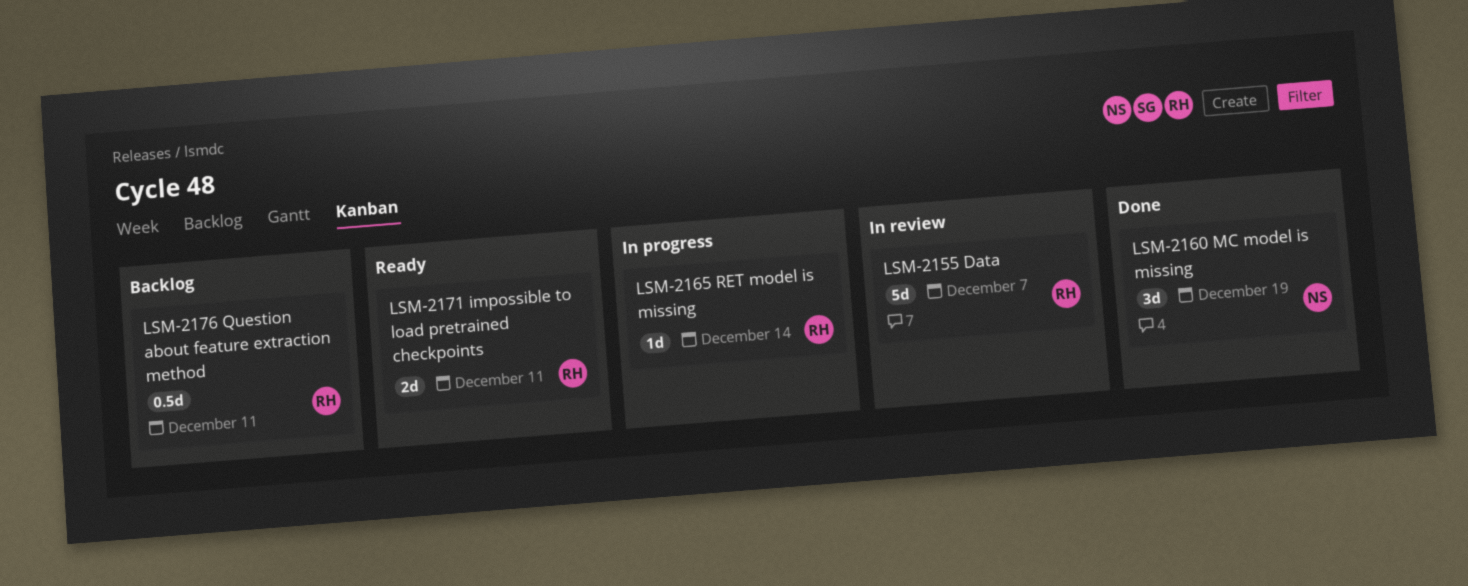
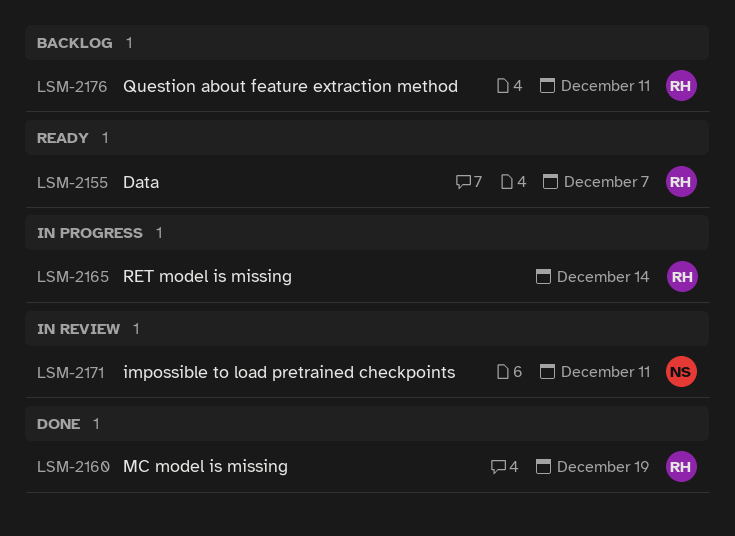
LSM-2155, status: In review -> Ready
LSM-2160, owner: NS -> RH
LSM-2171, status: Ready -> In review
LSM-2171, owner: RH -> NS

